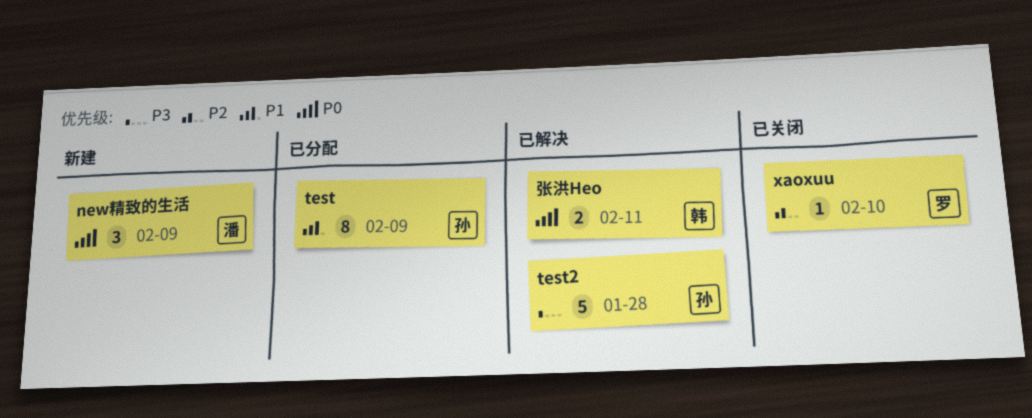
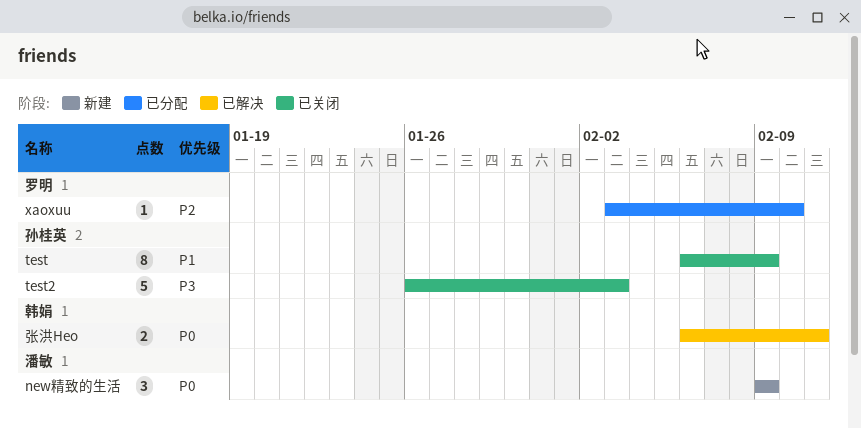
test, status: 已分配 -> 已关闭
test2, status: 已解决 -> 已关闭
test2, due: Jan 28 -> Feb 3
xaoxuu, status: 已关闭 -> 已分配

